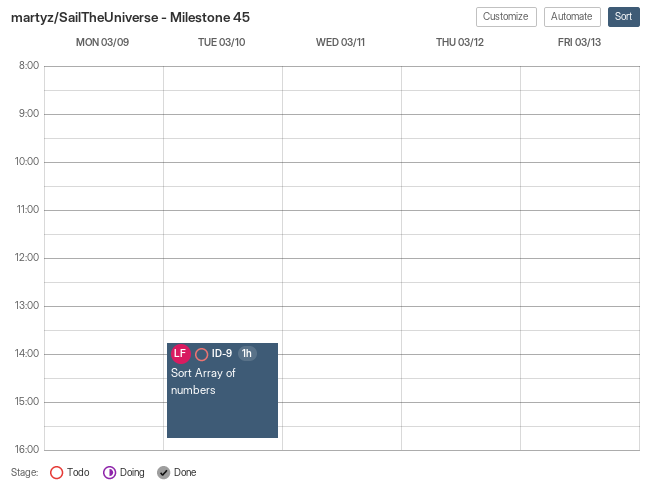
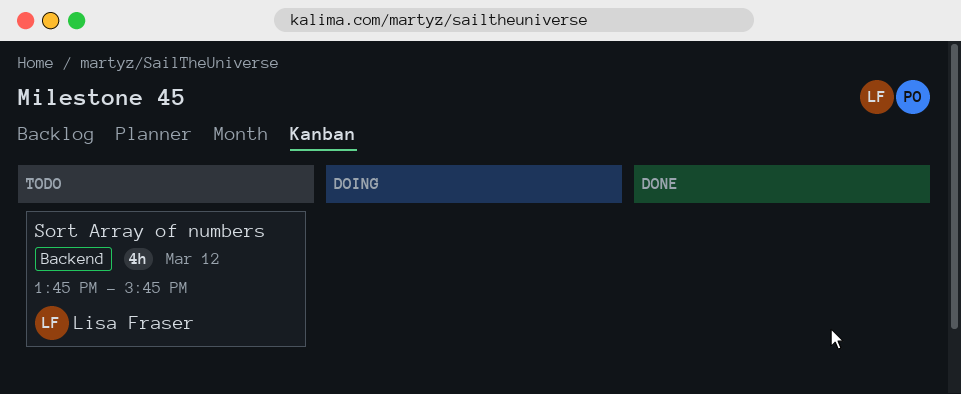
Sort Array of numbers, estimate: 1h -> 4h
Sort Array of numbers, day: Mar 10 -> Mar 12

